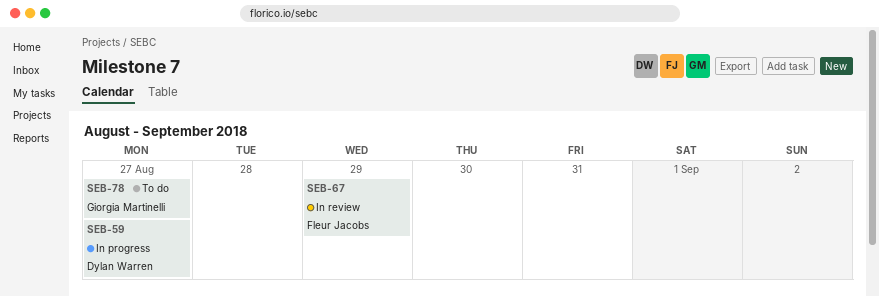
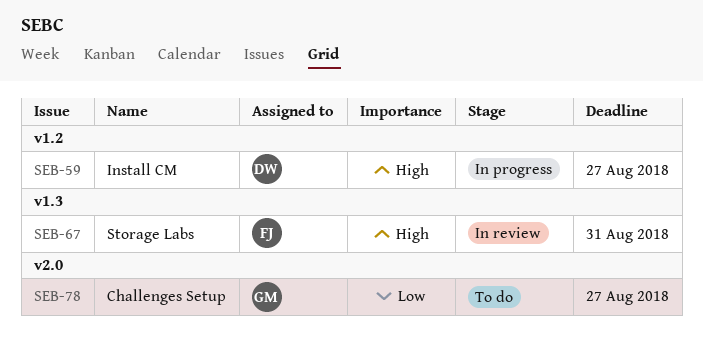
SEB-67, due: Aug 29 -> Aug 31

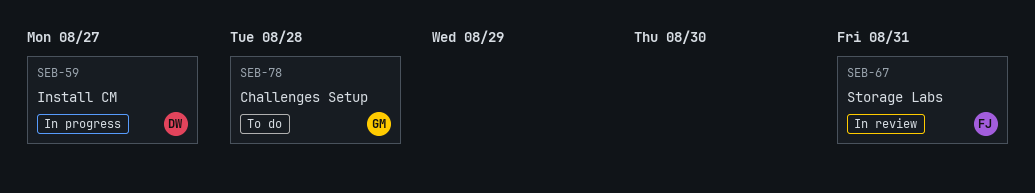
SEB-78, due: Aug 27 -> Aug 28

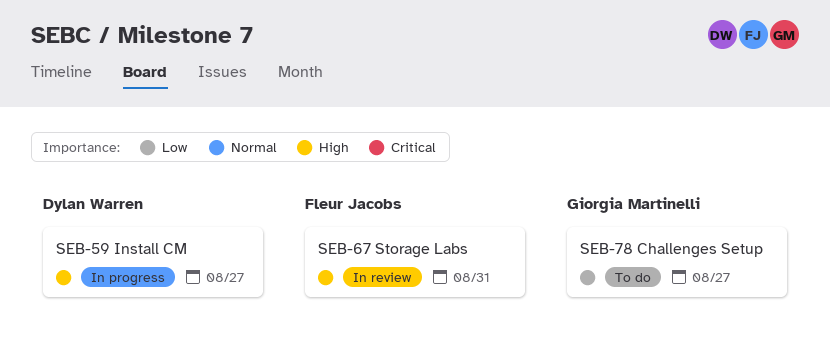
SEB-78, due: Aug 28 -> Aug 27

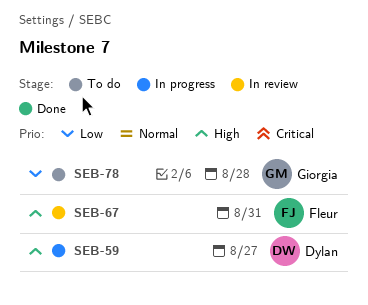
SEB-78, due: Aug 27 -> Aug 28

